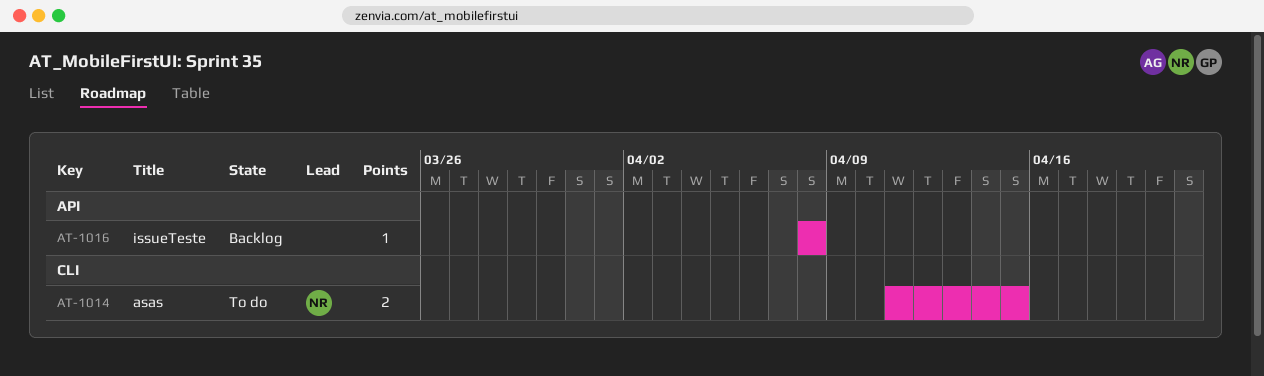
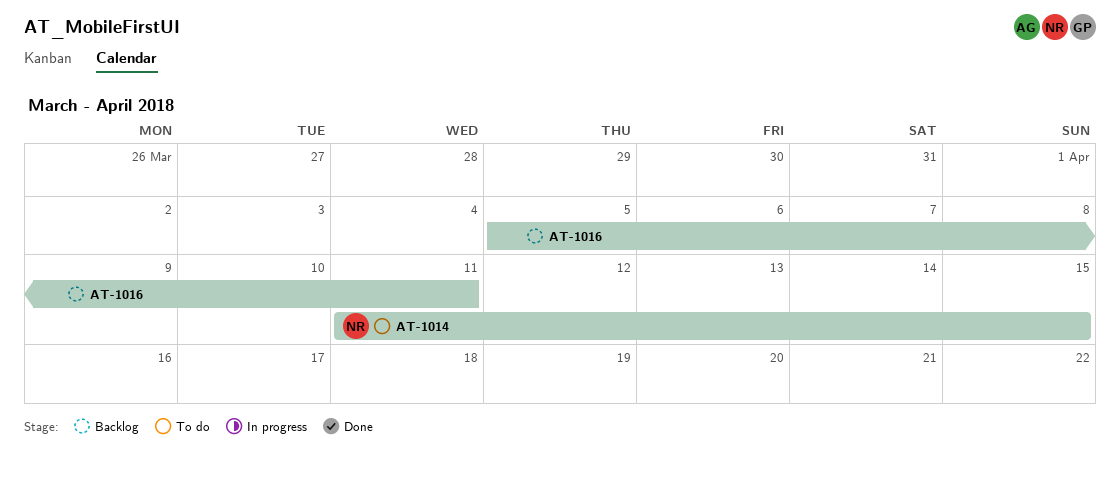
AT-1016, start: Apr 8 -> Apr 5
AT-1016, due: Apr 8 -> Apr 11

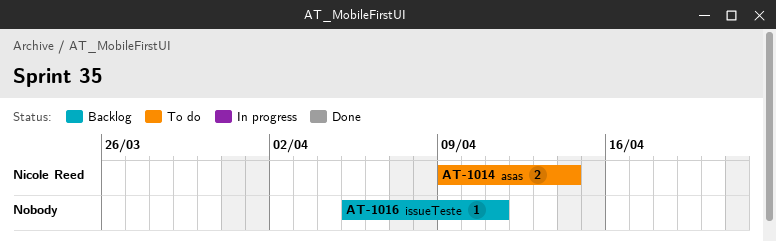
AT-1014, start: Apr 11 -> Apr 9
AT-1014, due: Apr 15 -> Apr 14

